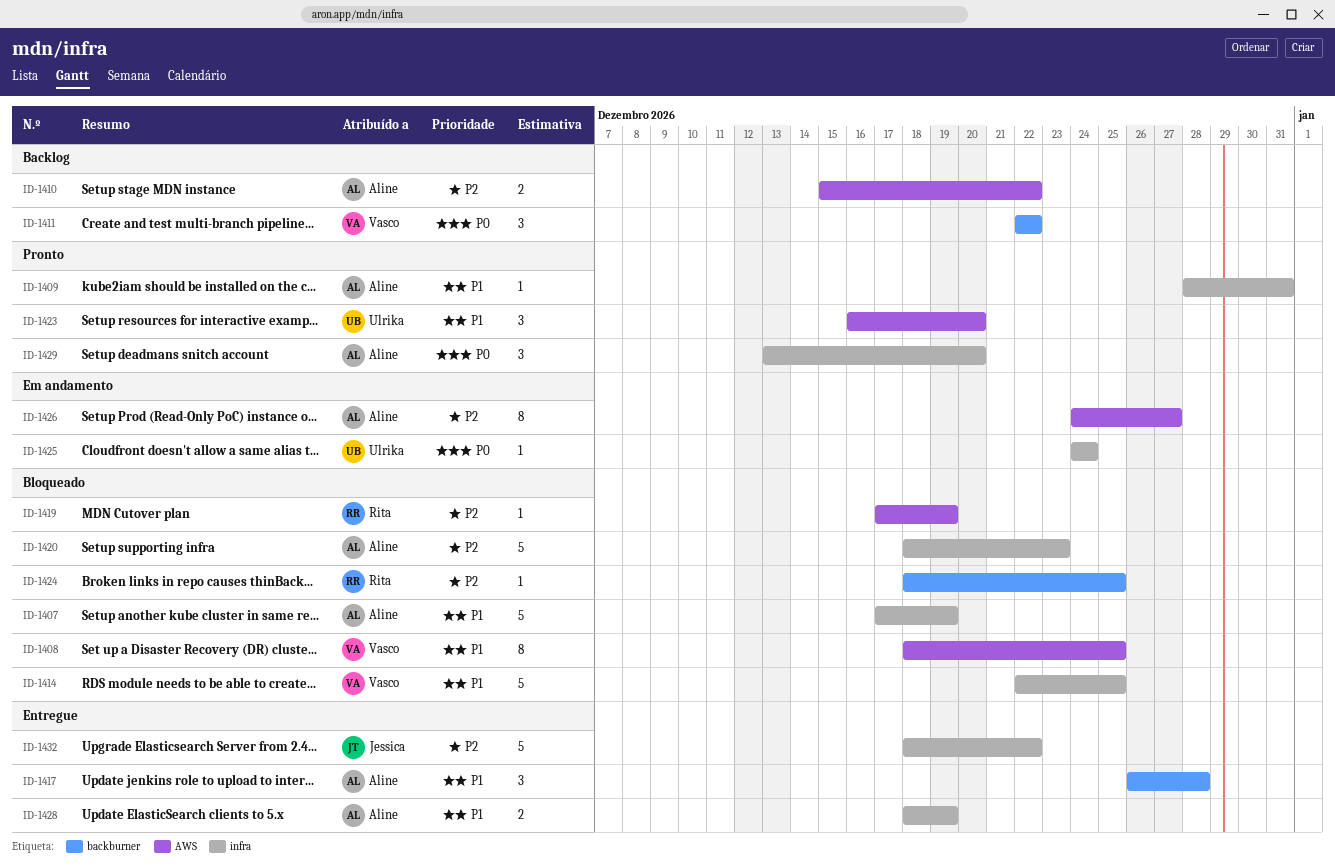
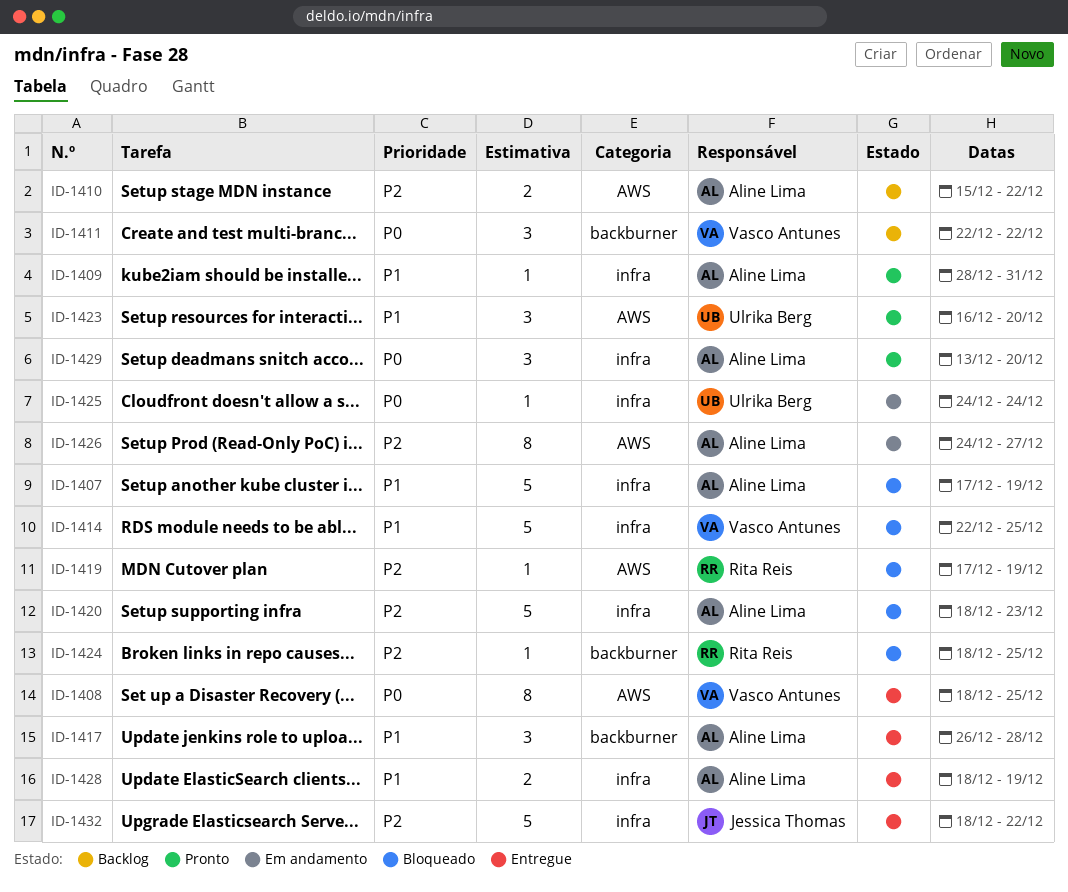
ID-1408, status: Bloqueado -> Entregue
ID-1408, priority: P1 -> P0

